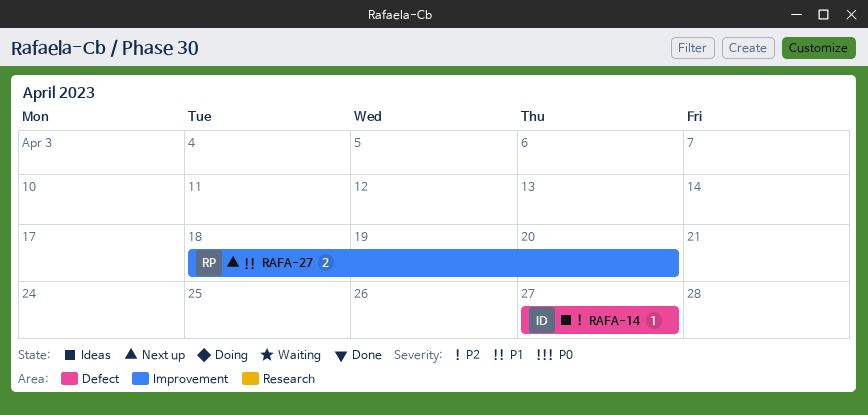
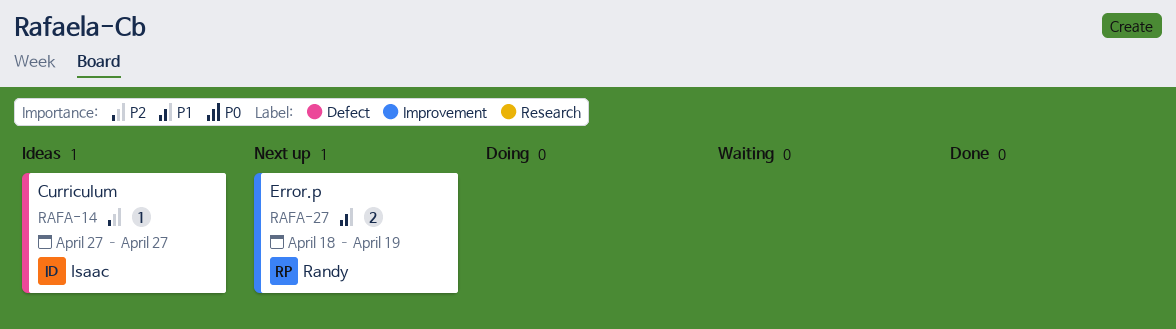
RAFA-27, due: Apr 20 -> Apr 19

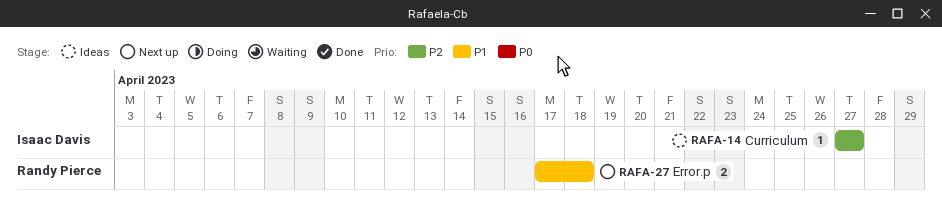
RAFA-27, start: Apr 18 -> Apr 17
RAFA-27, due: Apr 19 -> Apr 18

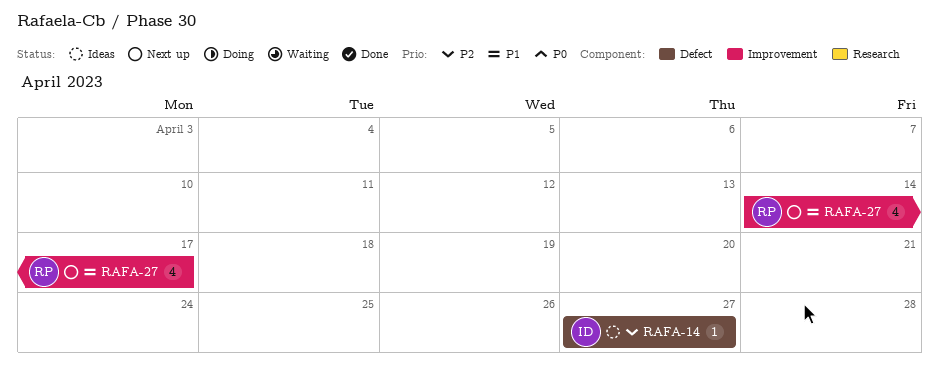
RAFA-27, estimate: 2 -> 4
RAFA-27, start: Apr 17 -> Apr 14
RAFA-27, due: Apr 18 -> Apr 17

